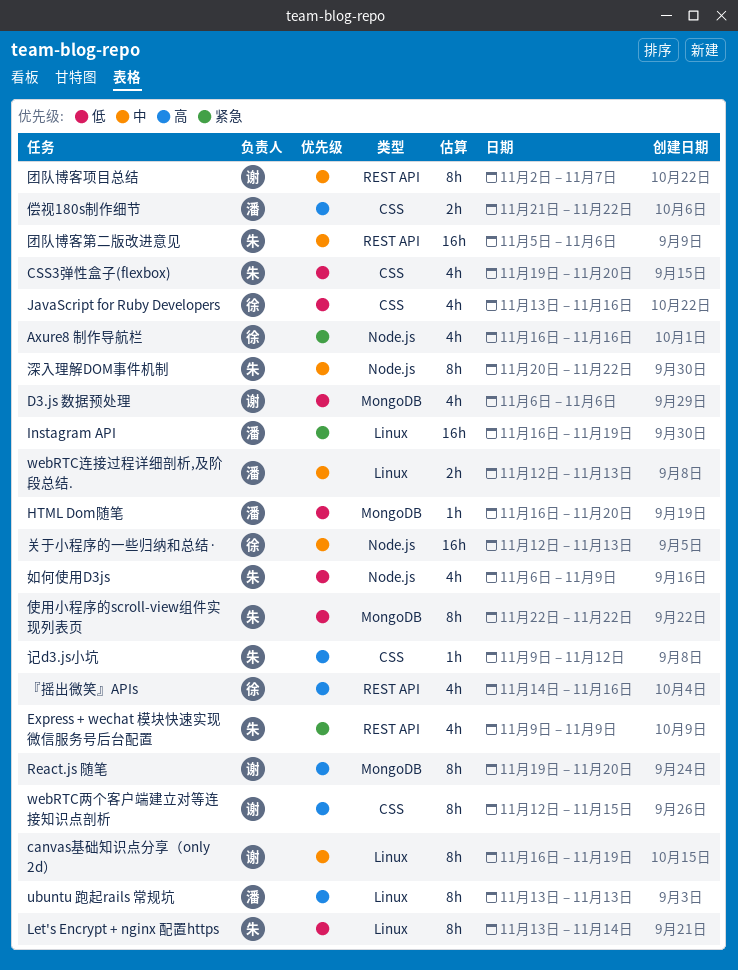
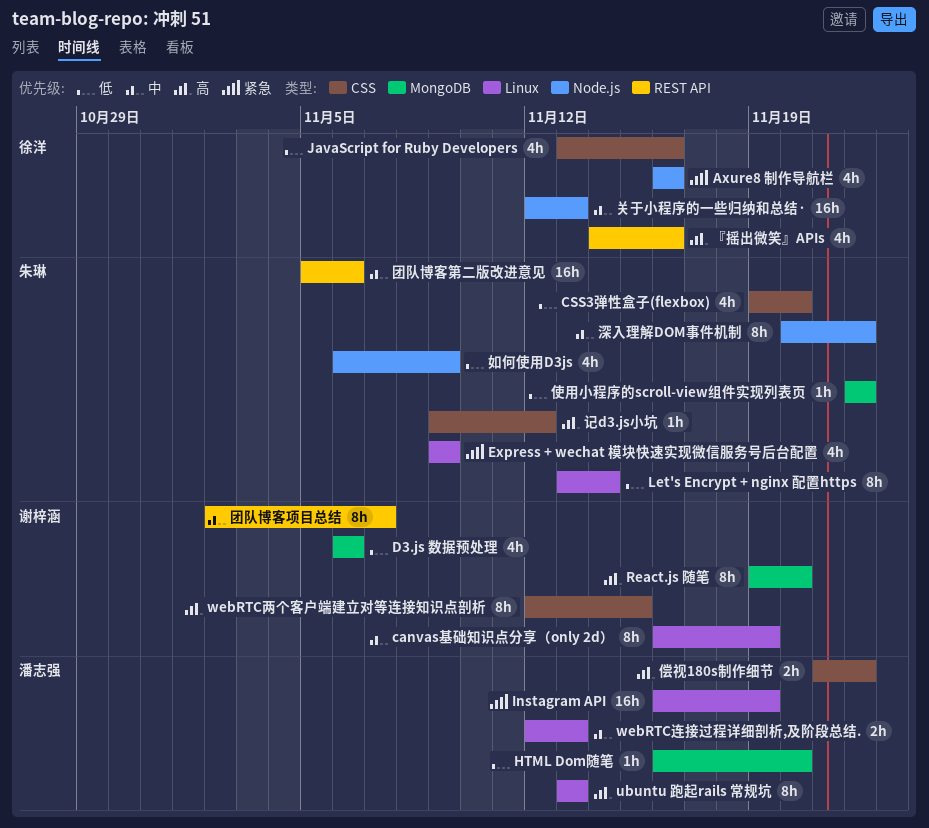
Express + wechat 模块快速实现微信服务号后台配置, label: REST API -> Linux
使用小程序的scroll-view组件实现列表页, estimate: 8h -> 1h

